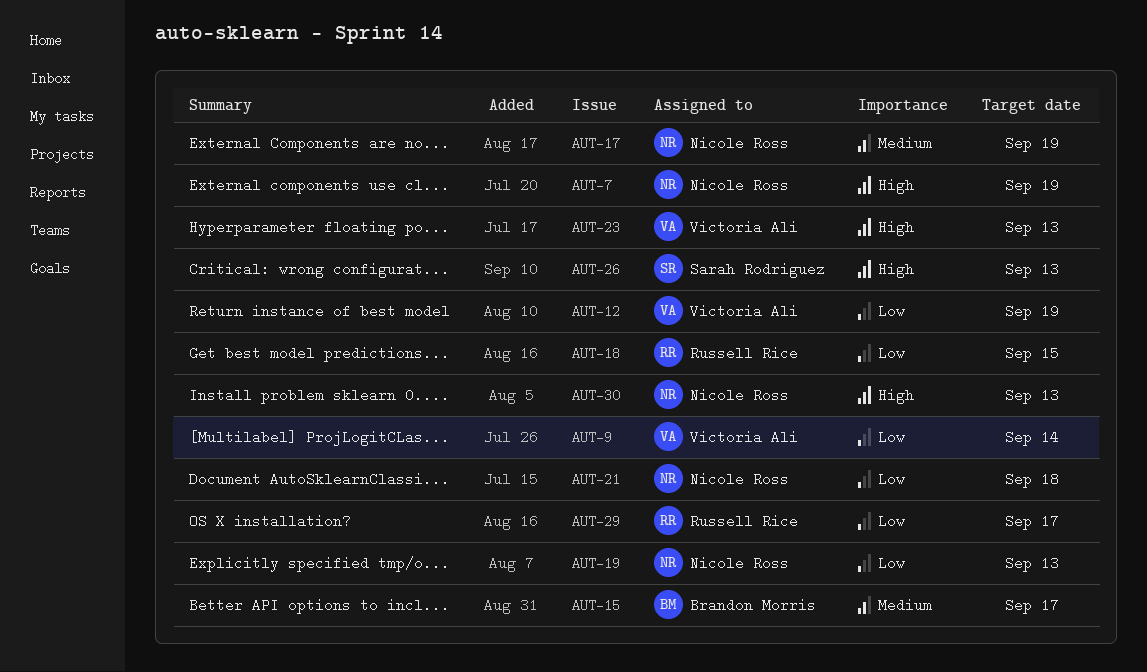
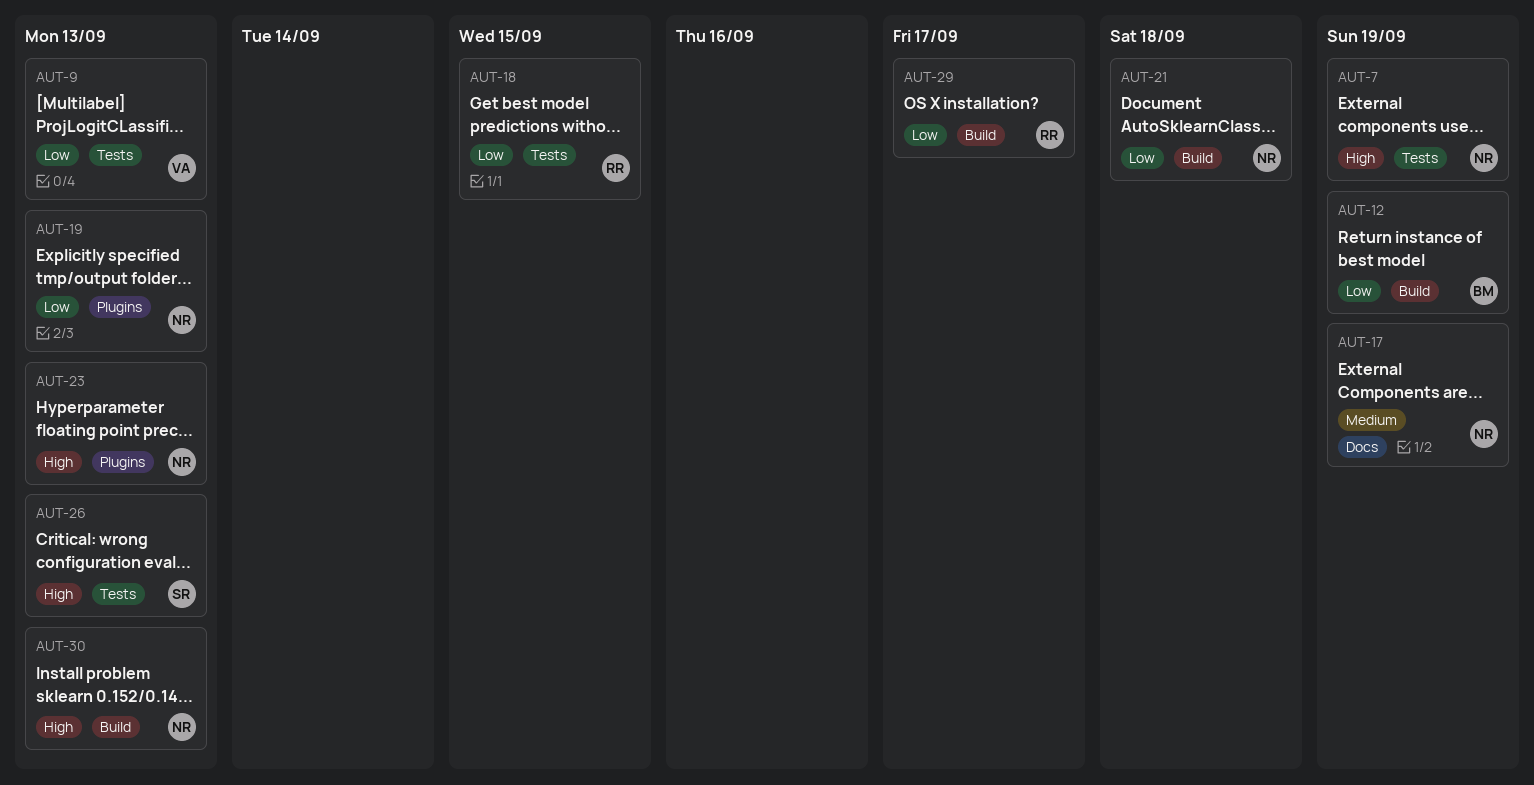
AUT-9, due: Sep 14 -> Sep 13
AUT-12, owner: Victoria Ali -> Brandon Morris
AUT-15: present -> none
AUT-23, owner: Victoria Ali -> Nicole Ross

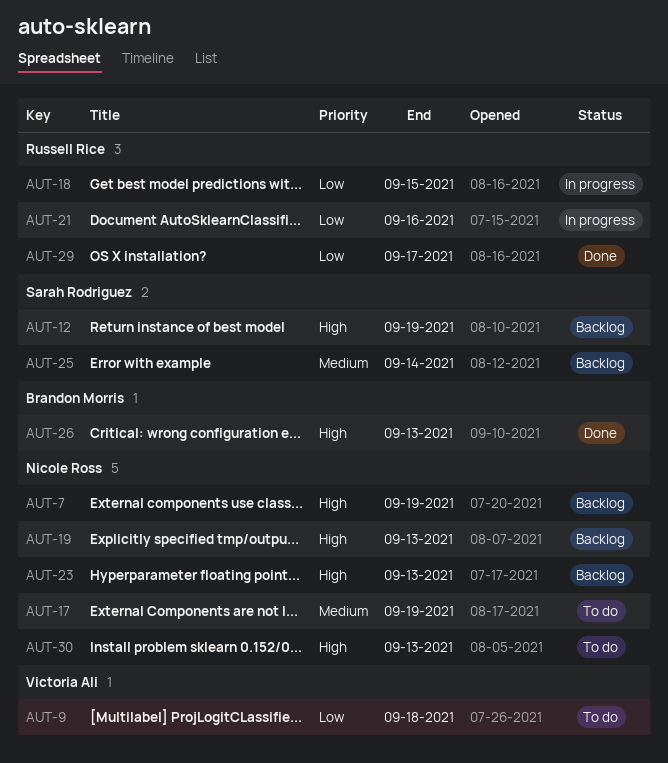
AUT-9, due: Sep 13 -> Sep 18
AUT-12, owner: Brandon Morris -> Sarah Rodriguez
AUT-12, priority: Low -> High
AUT-19, priority: Low -> High
AUT-21, owner: Nicole Ross -> Russell Rice
AUT-21, due: Sep 18 -> Sep 16
AUT-25: none -> present
AUT-26, owner: Sarah Rodriguez -> Brandon Morris

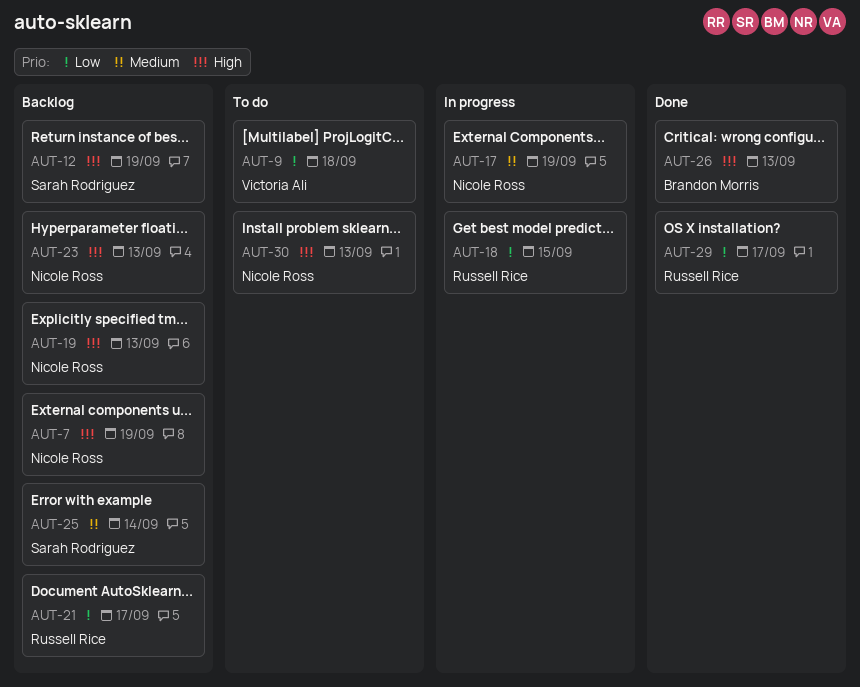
AUT-17, status: To do -> In progress
AUT-21, status: In progress -> Backlog
AUT-21, due: Sep 16 -> Sep 17

